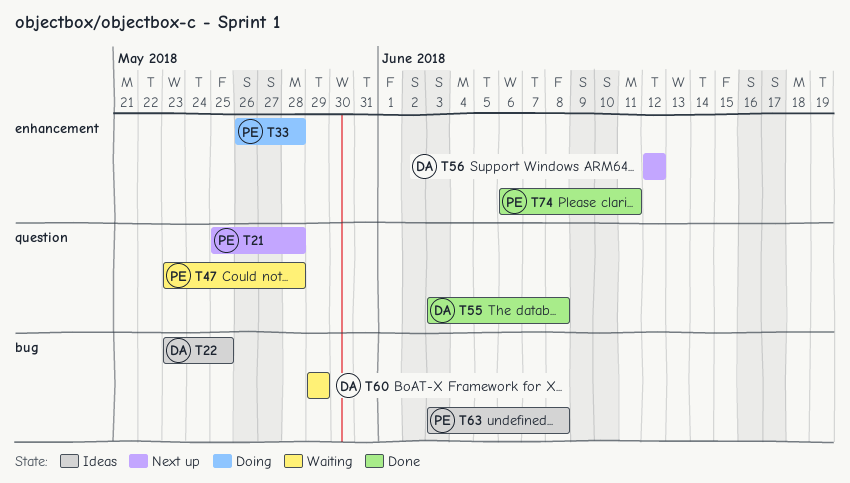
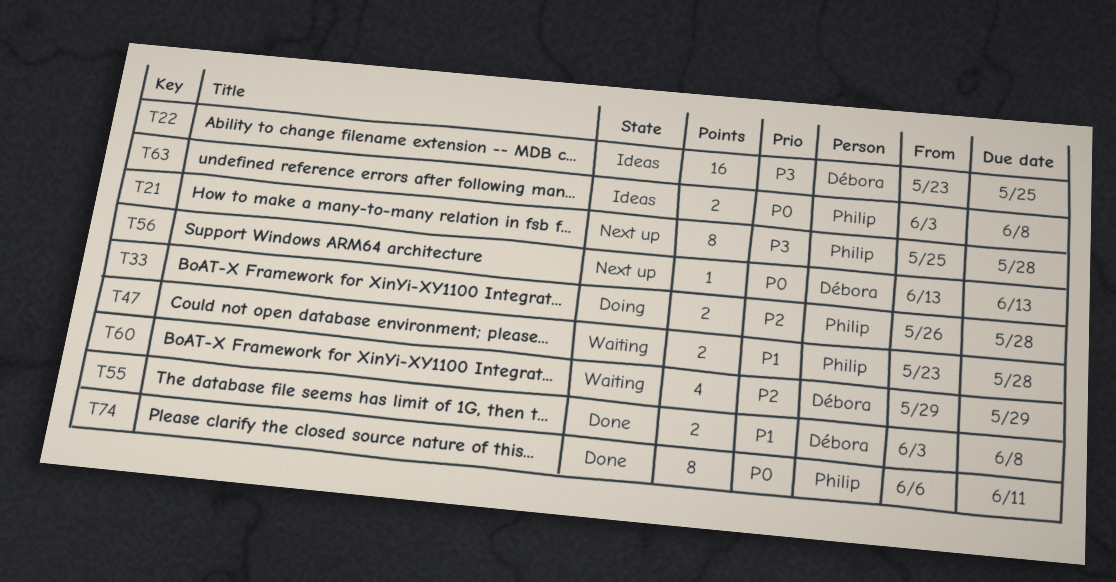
T56, start: Jun 12 -> Jun 13
T56, due: Jun 12 -> Jun 13

